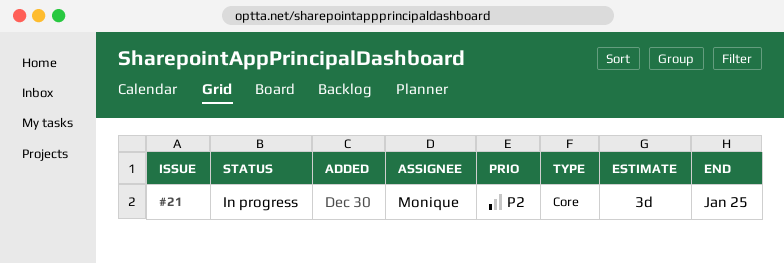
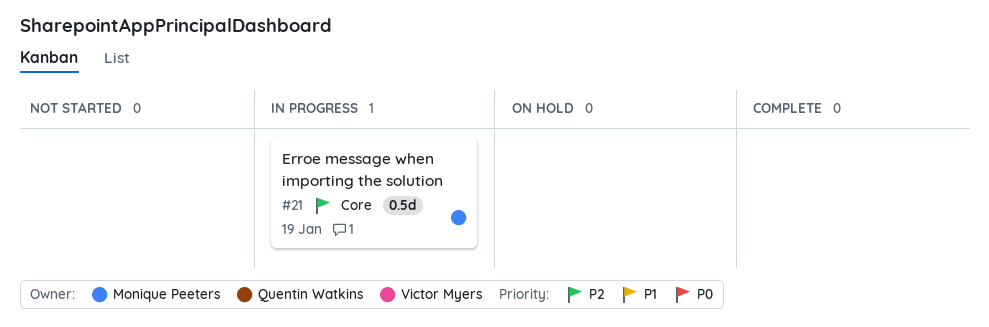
#21, estimate: 3d -> 0.5d
#21, due: Jan 25 -> Jan 19

